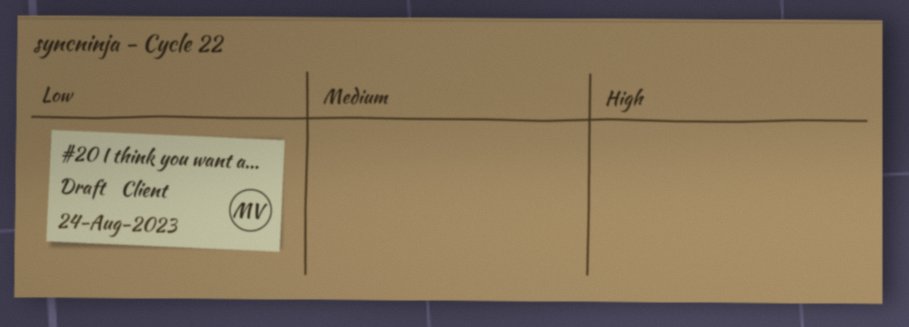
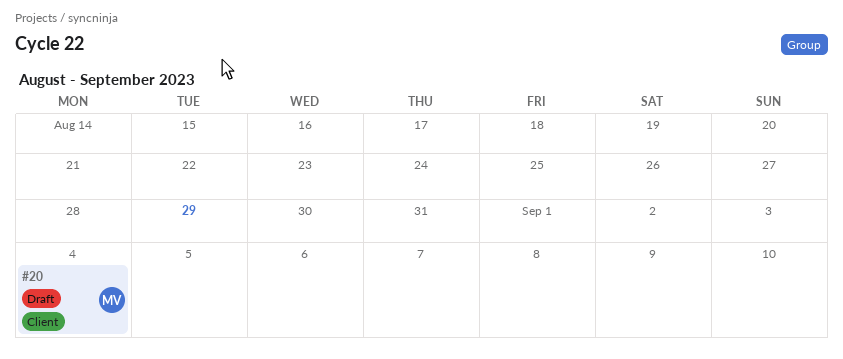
#20, due: Aug 24 -> Sep 4

